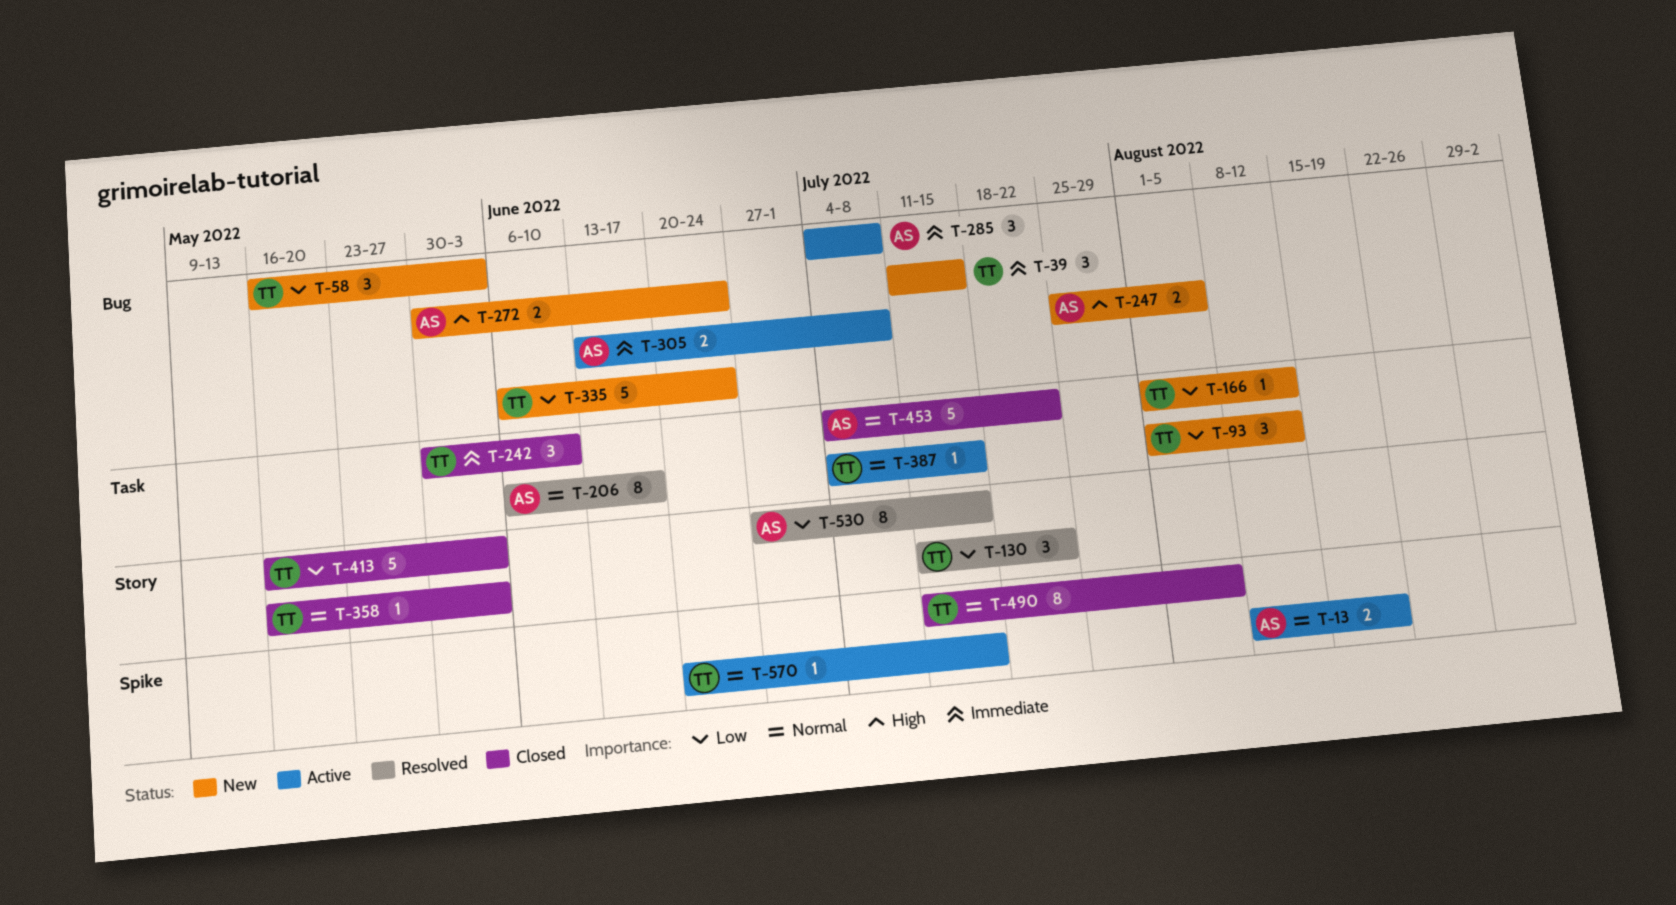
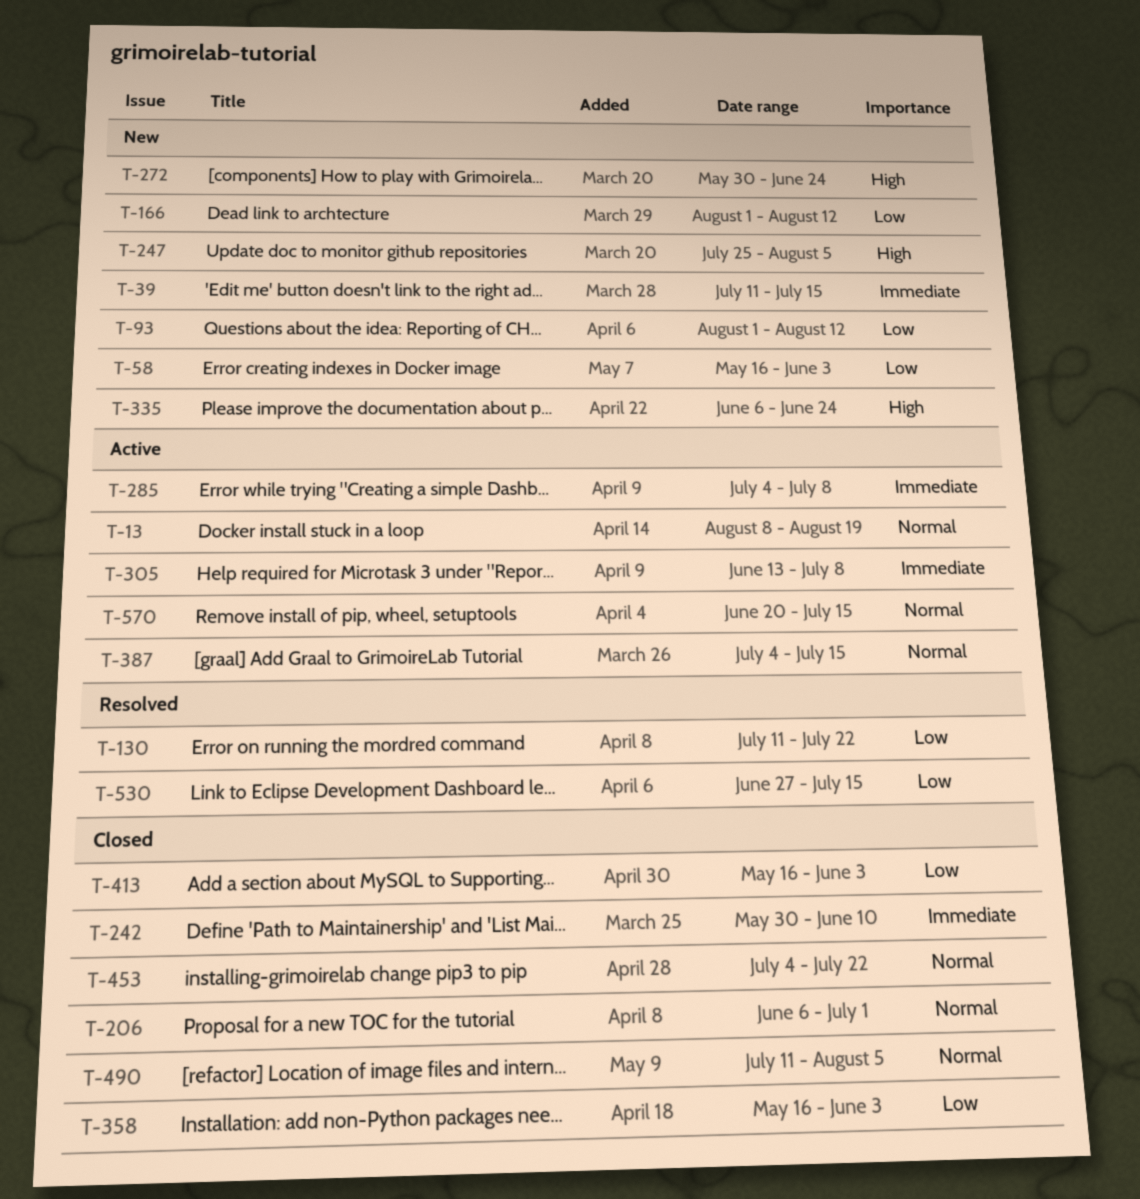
T-206, status: Resolved -> Closed
T-206, due: Jun 17 -> Jul 1
T-335, priority: Low -> High
T-358, priority: Normal -> Low

